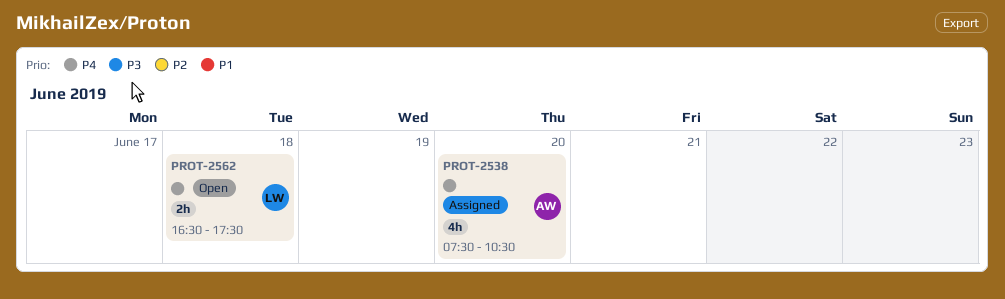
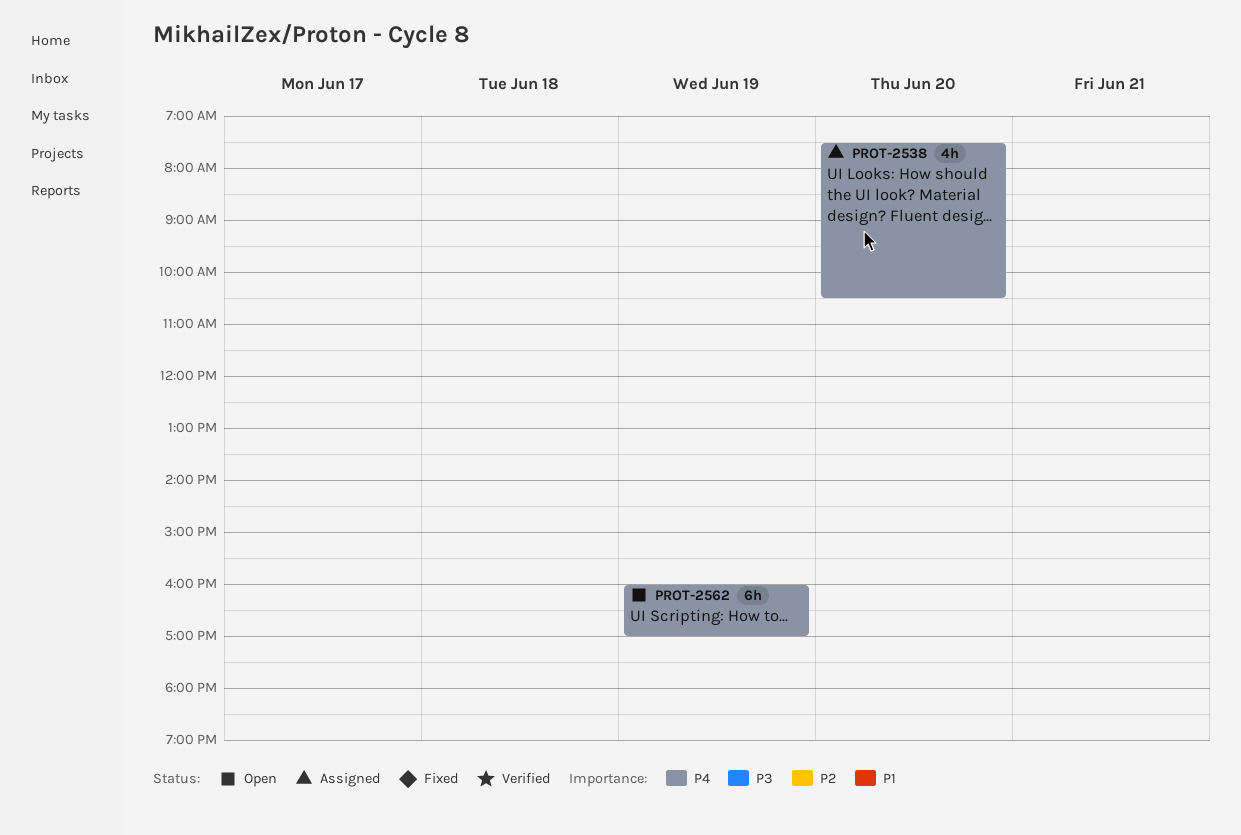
PROT-2562, estimate: 2h -> 6h
PROT-2562, day: Jun 18 -> Jun 19
PROT-2562, begins: 16:30 -> 16:00
PROT-2562, ends: 17:30 -> 17:00

